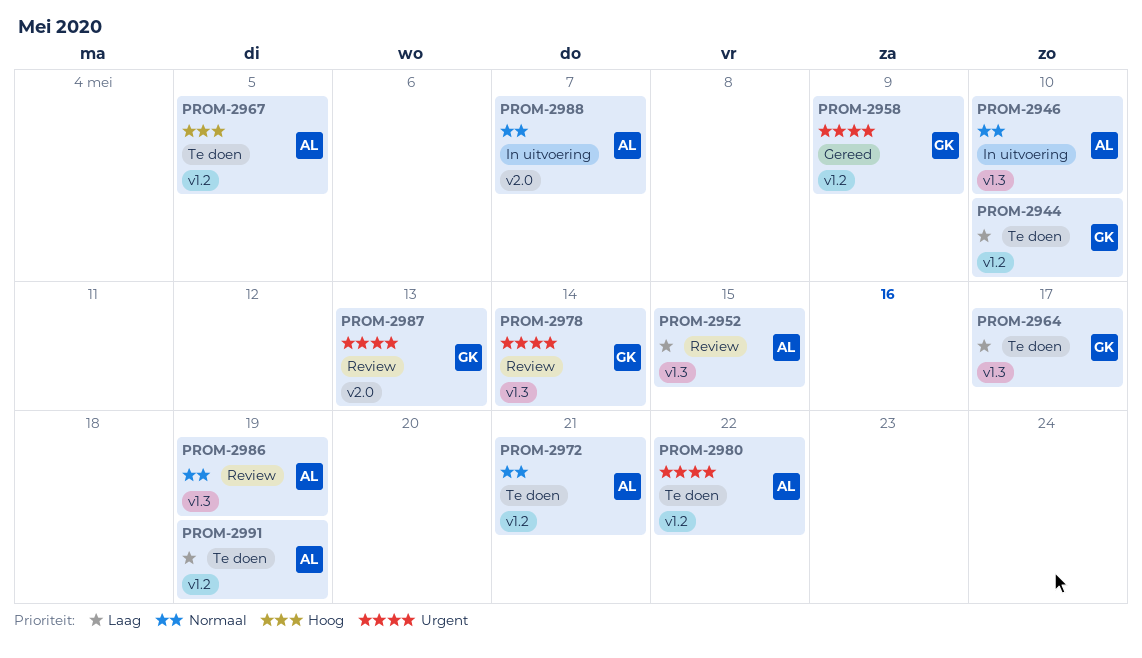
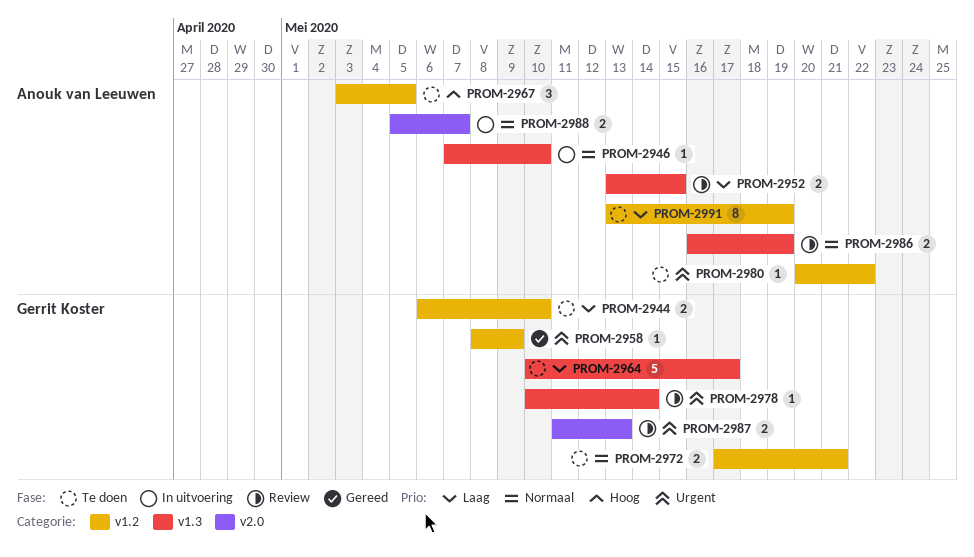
PROM-2972, owner: Anouk van Leeuwen -> Gerrit Koster

